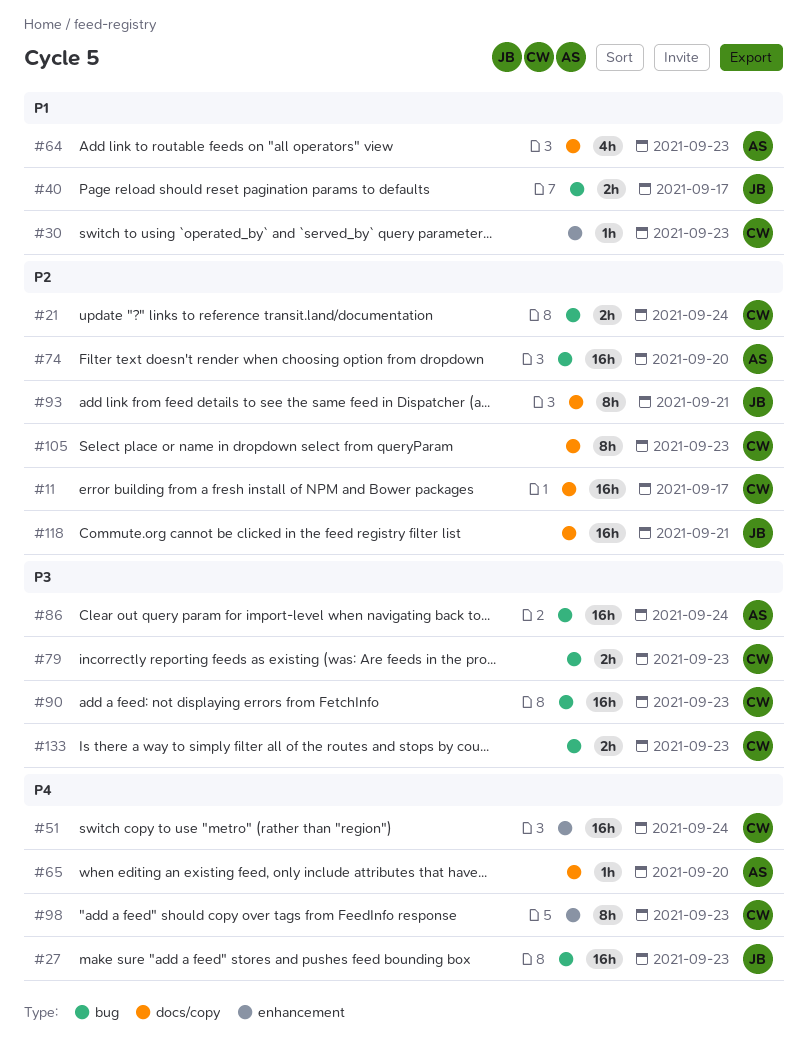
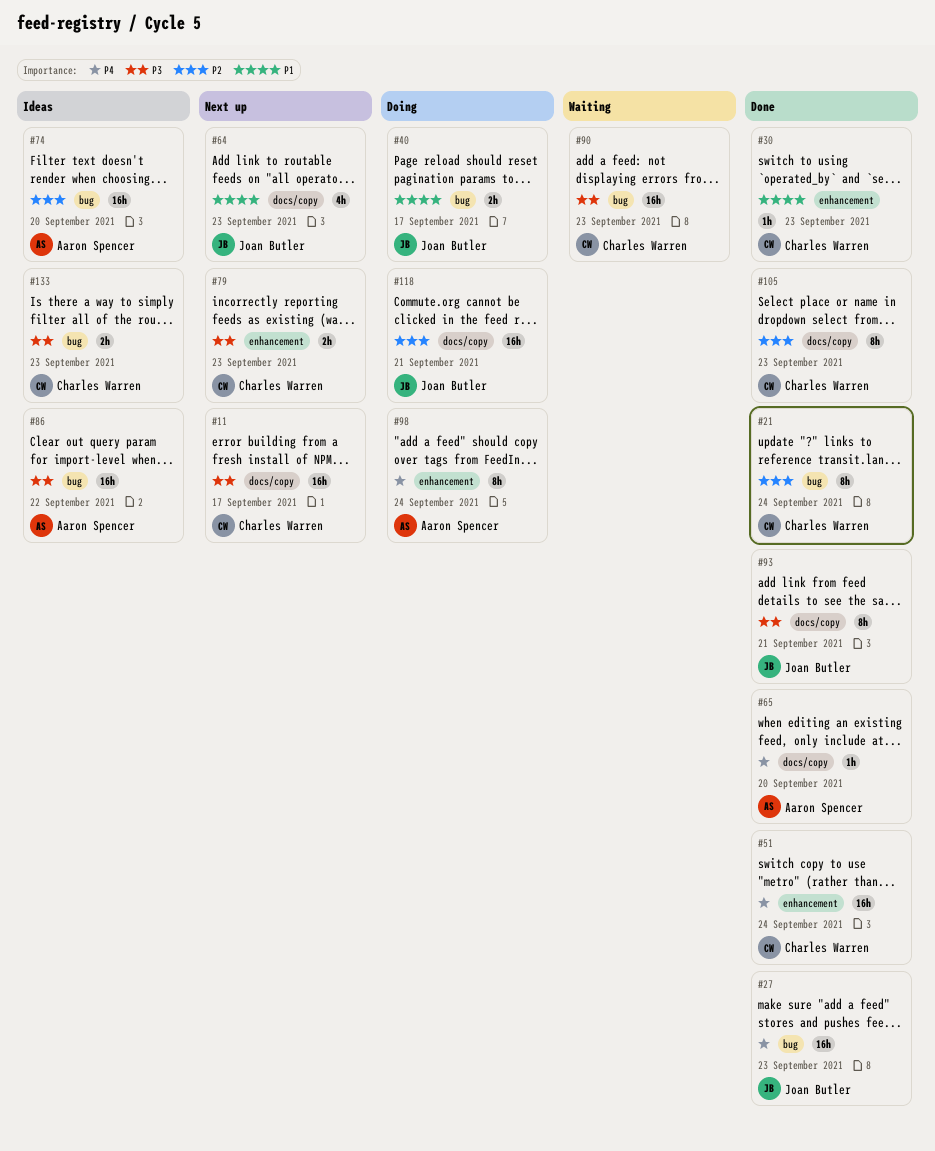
#11, priority: P2 -> P3
#21, estimate: 2h -> 8h
#64, owner: Aaron Spencer -> Joan Butler
#79, label: bug -> enhancement
#86, due: Sep 24 -> Sep 22
#93, priority: P2 -> P3
#98, owner: Charles Warren -> Aaron Spencer
#98, due: Sep 23 -> Sep 24

